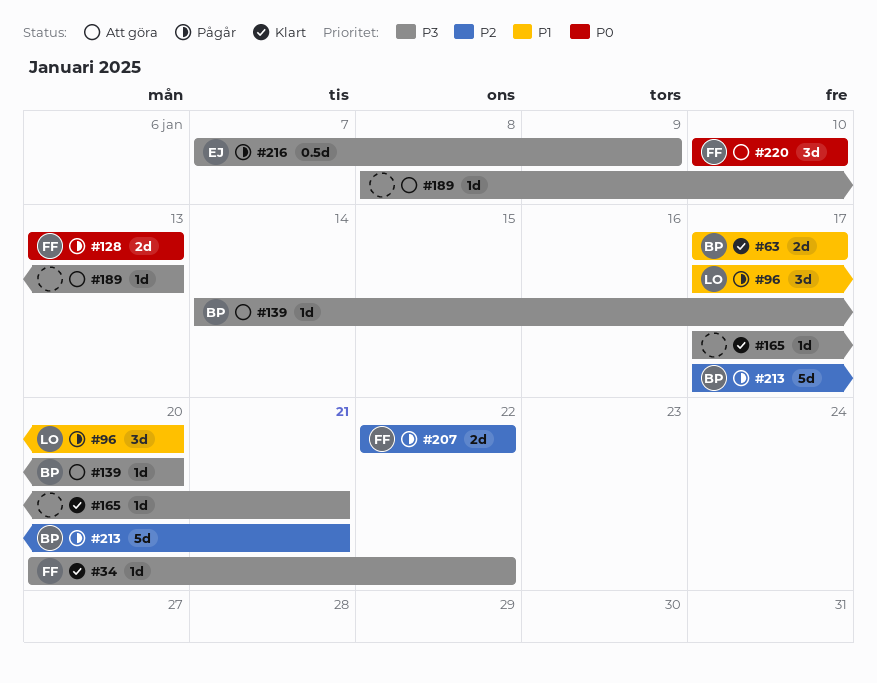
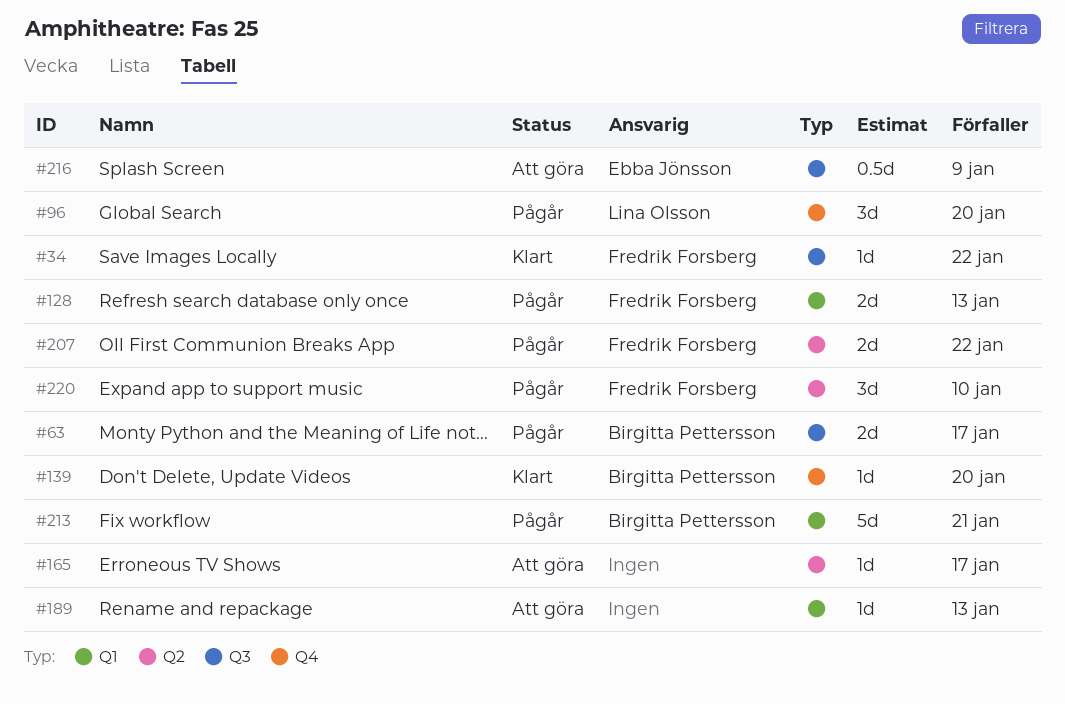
#63, status: Klart -> Pågår
#139, status: Att göra -> Klart
#165, status: Klart -> Att göra
#165, due: Jan 21 -> Jan 17
#216, status: Pågår -> Att göra
#220, status: Att göra -> Pågår

